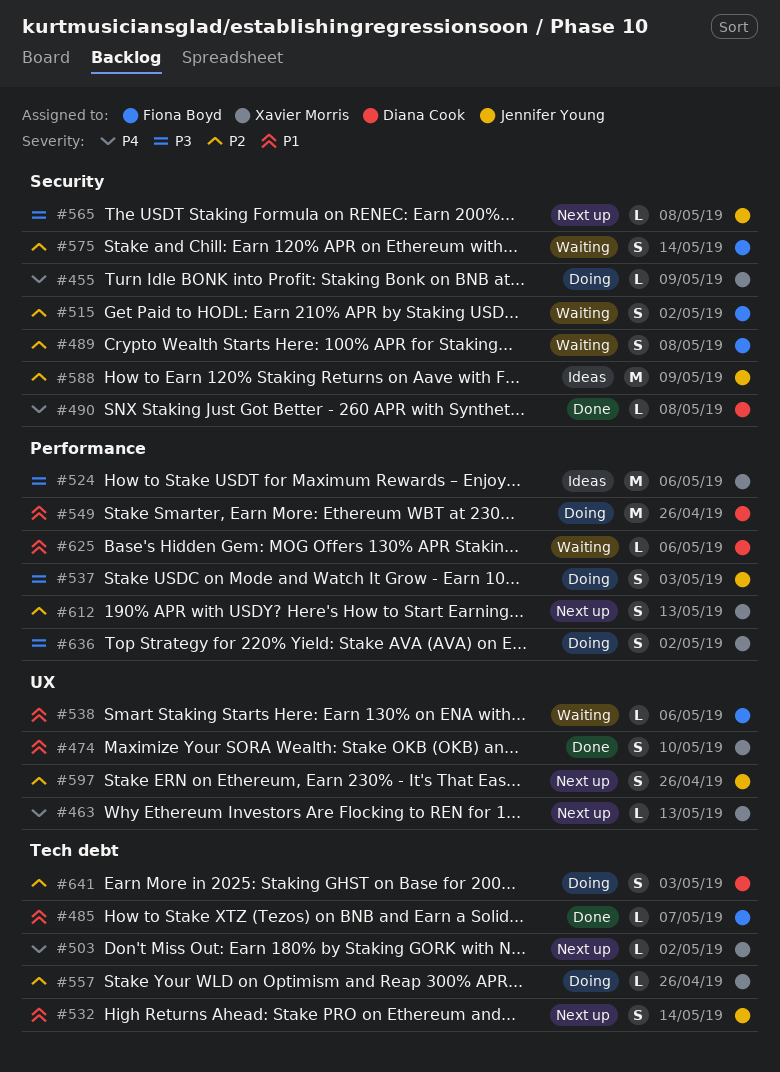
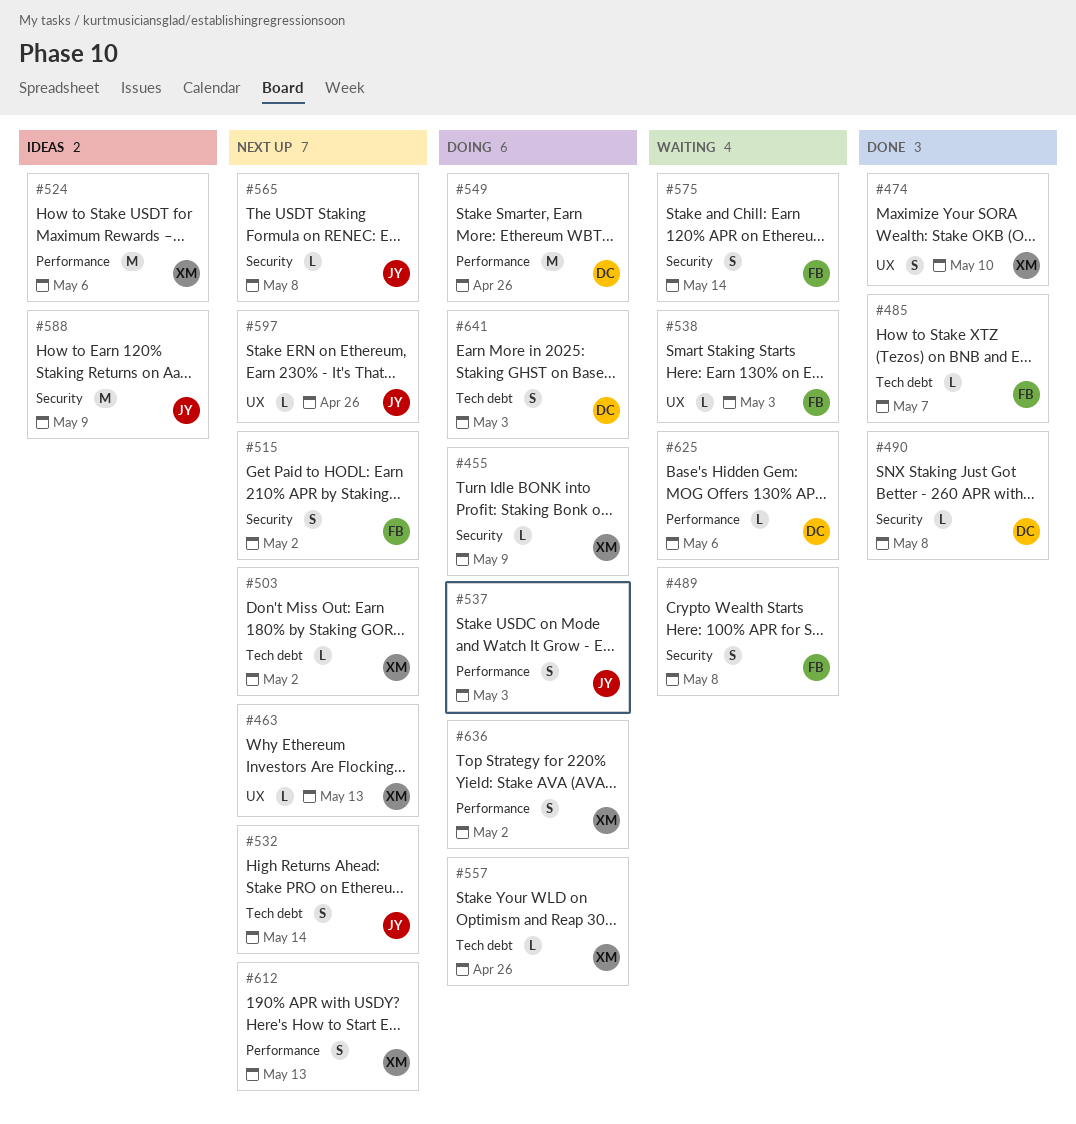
#515, status: Waiting -> Next up
#538, due: May 6 -> May 3
#597, estimate: S -> L

